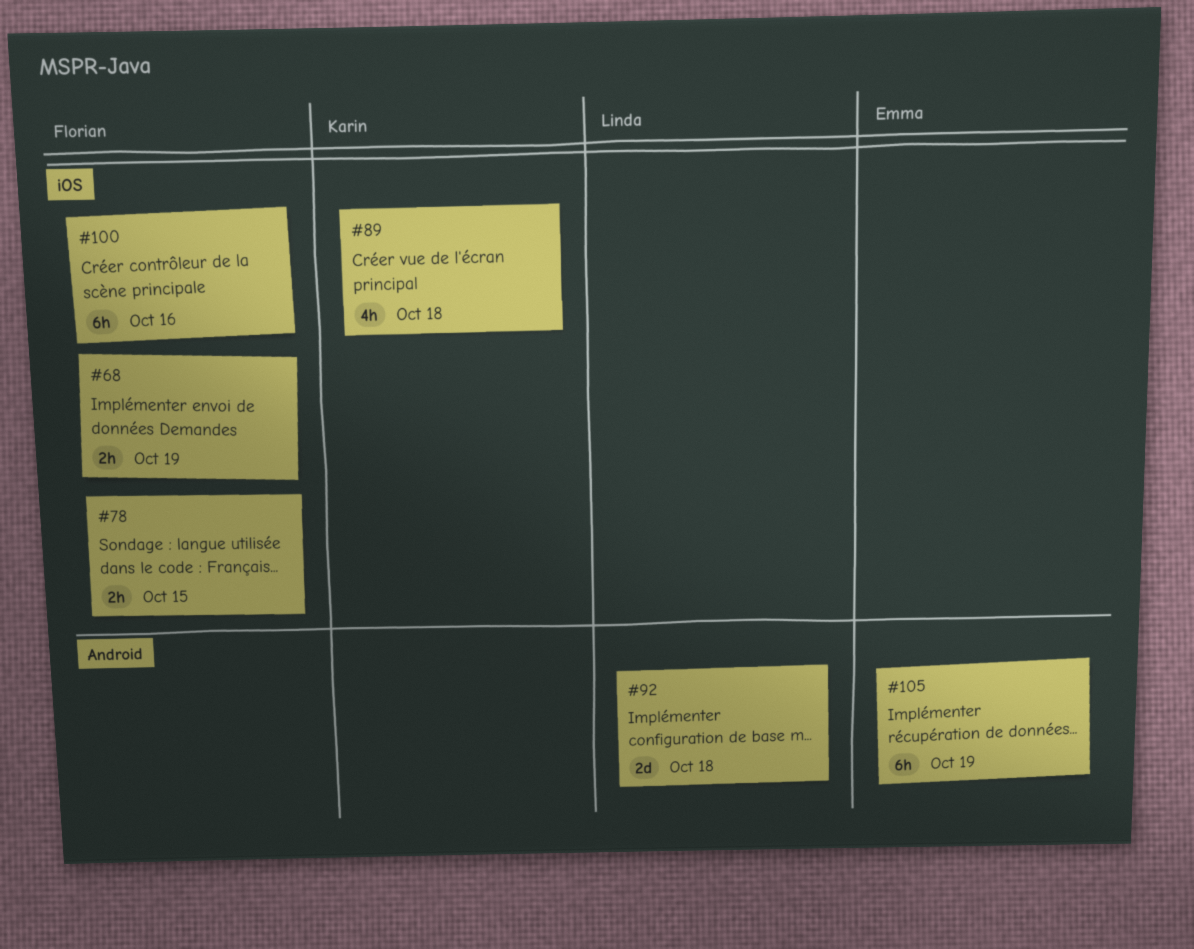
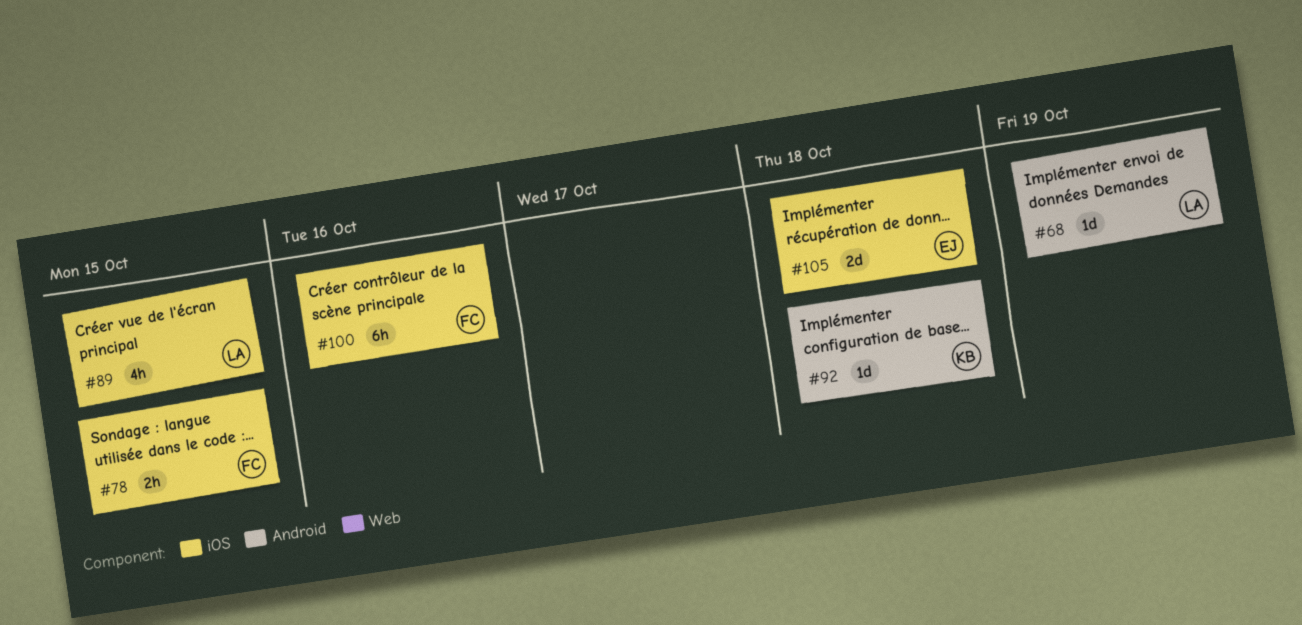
#68, owner: Florian -> Linda
#68, label: iOS -> Android
#68, estimate: 2h -> 1d
#89, owner: Karin -> Linda
#89, due: Oct 18 -> Oct 15
#92, owner: Linda -> Karin
#92, estimate: 2d -> 1d
#105, label: Android -> iOS
#105, estimate: 6h -> 2d
#105, due: Oct 19 -> Oct 18

